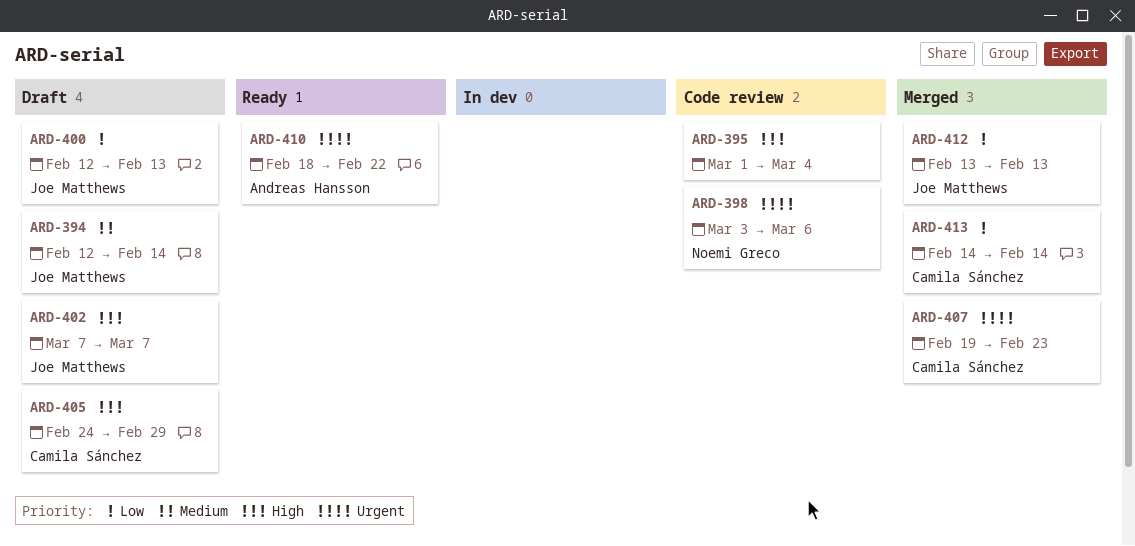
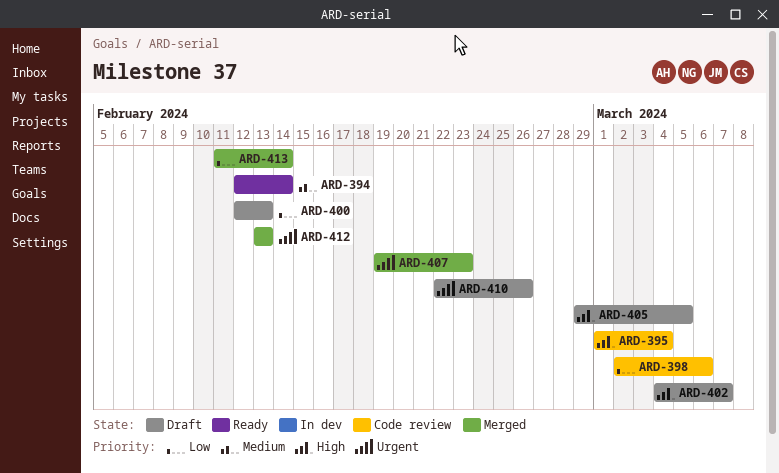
ARD-394, status: Draft -> Ready
ARD-398, priority: Urgent -> Low
ARD-398, start: Mar 3 -> Mar 2
ARD-402, start: Mar 7 -> Mar 4
ARD-405, start: Feb 24 -> Feb 29
ARD-405, due: Feb 29 -> Mar 5
ARD-410, status: Ready -> Draft
ARD-410, start: Feb 18 -> Feb 22
ARD-410, due: Feb 22 -> Feb 26
ARD-412, priority: Low -> Urgent
ARD-413, start: Feb 14 -> Feb 11

